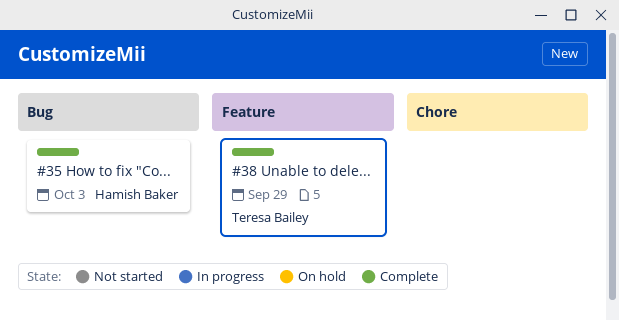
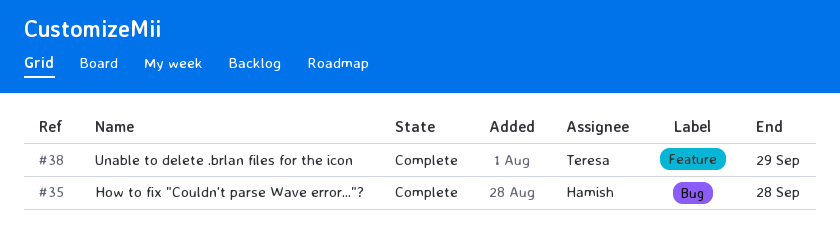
#35, due: Oct 3 -> Sep 28

